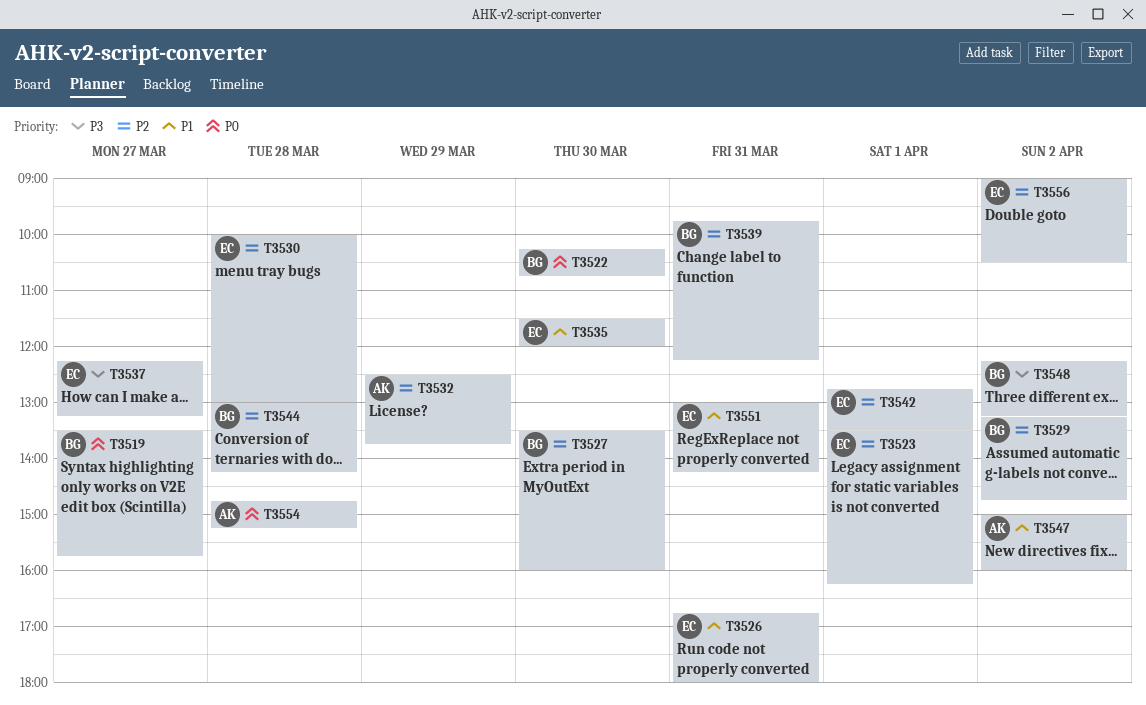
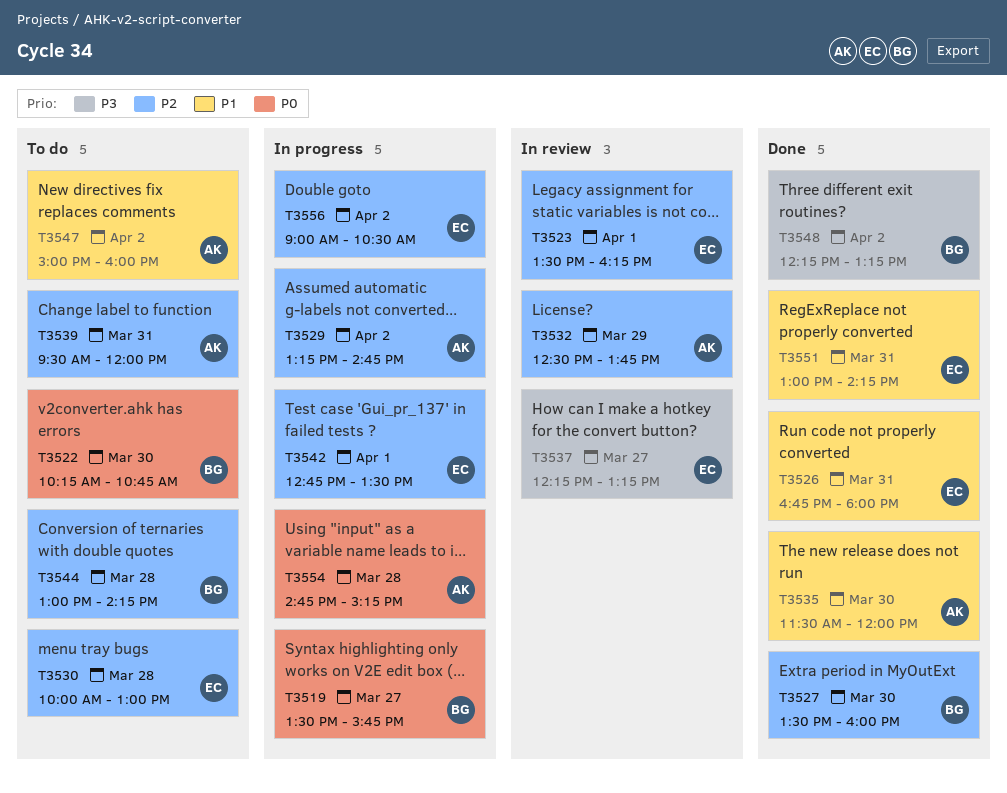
T3529, owner: BG -> AK
T3535, owner: EC -> AK
T3539, owner: BG -> AK
T3539, begins: 09:45 -> 09:30
T3539, ends: 12:15 -> 12:00

